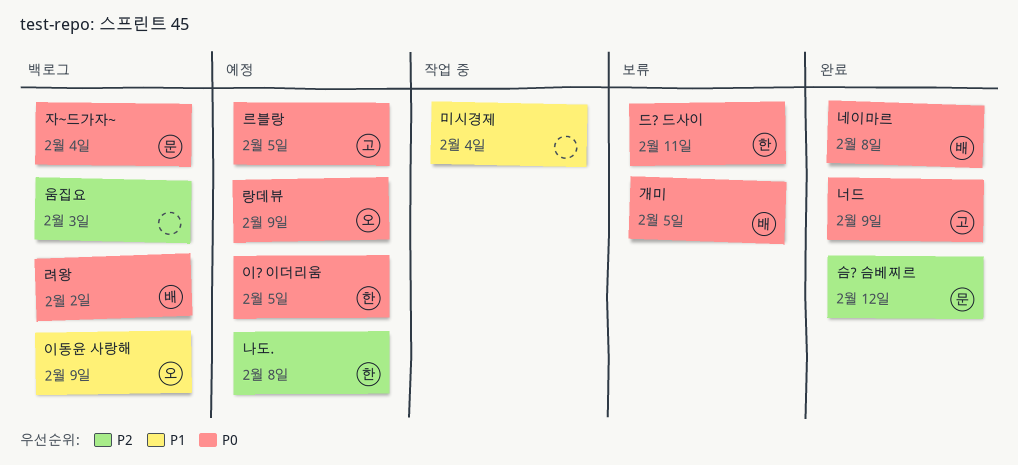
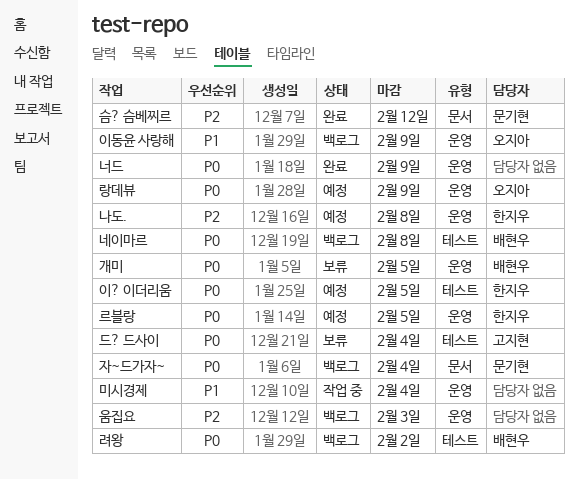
너드, owner: 고지현 -> none
네이마르, status: 완료 -> 백로그
드? 드사이, owner: 한지우 -> 고지현
드? 드사이, due: Feb 11 -> Feb 4
르블랑, owner: 고지현 -> 한지우

